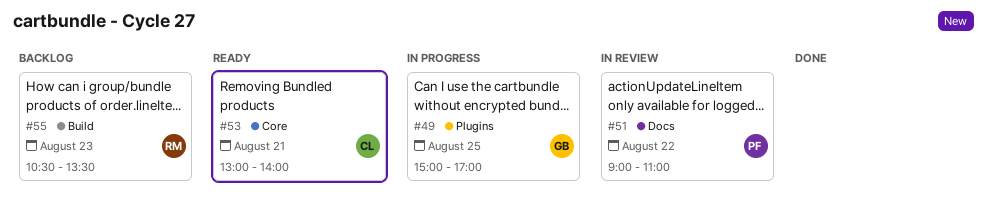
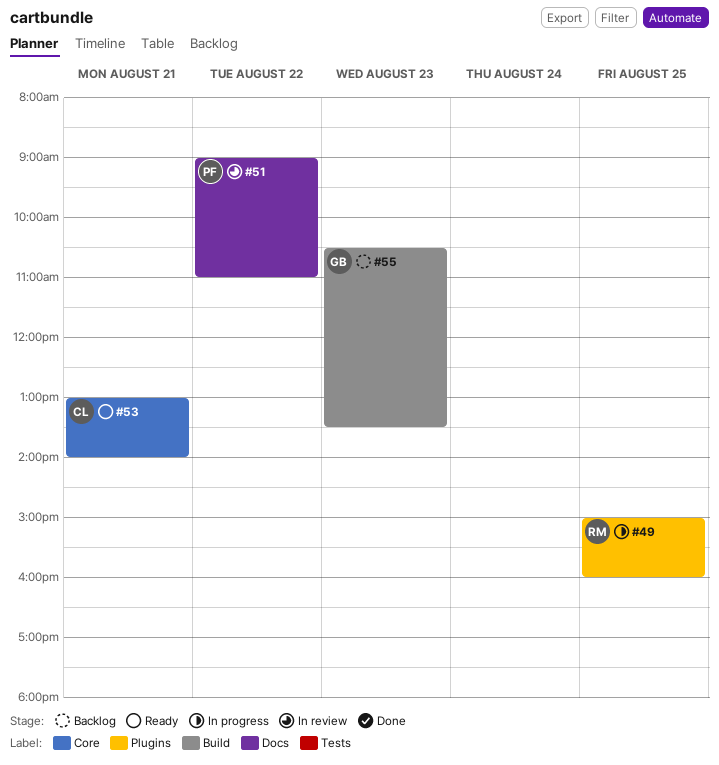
#49, owner: GB -> RM
#49, ends: 17:00 -> 16:00
#55, owner: RM -> GB

